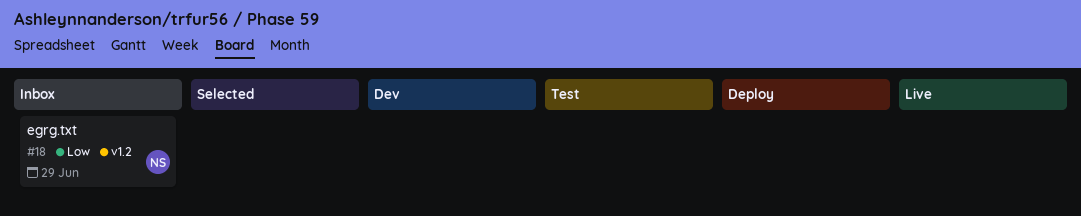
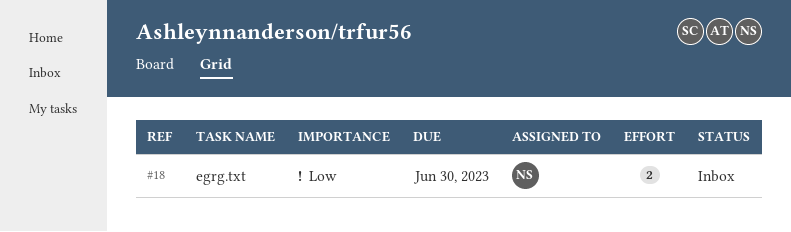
#18, due: Jun 29 -> Jun 30

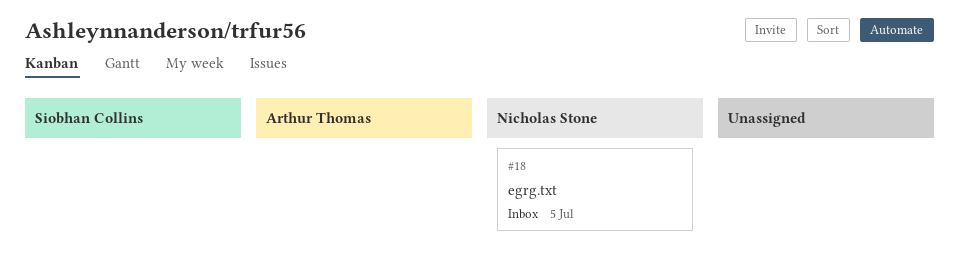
#18, due: Jun 30 -> Jul 5

